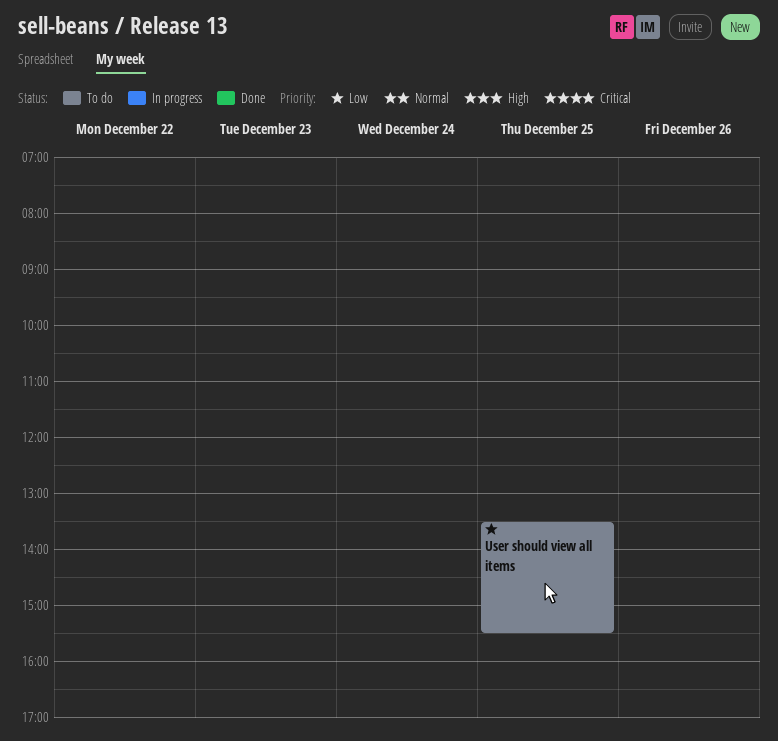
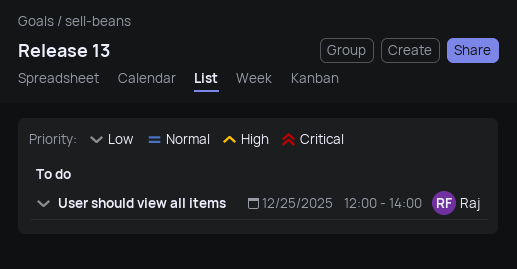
User should view all items, begins: 13:30 -> 12:00
User should view all items, ends: 15:30 -> 14:00

